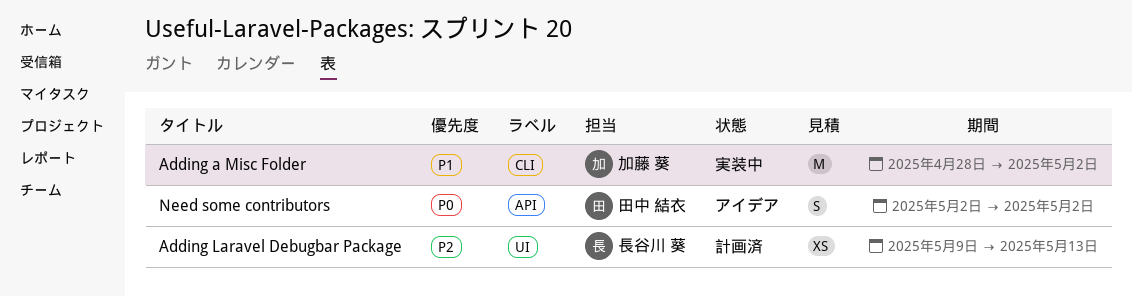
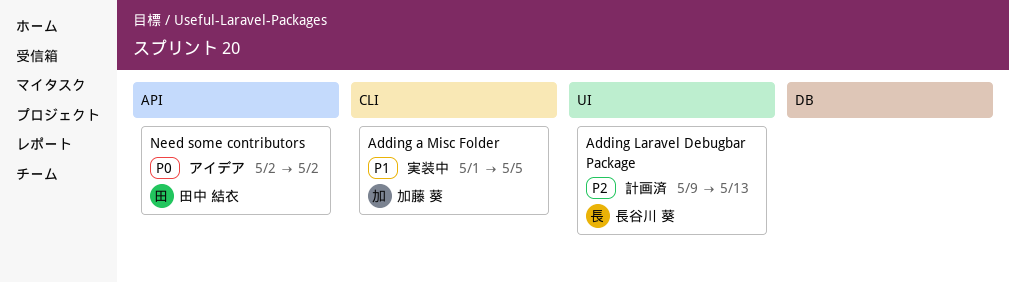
Adding a Misc Folder, start: Apr 28 -> May 1
Adding a Misc Folder, due: May 2 -> May 5

